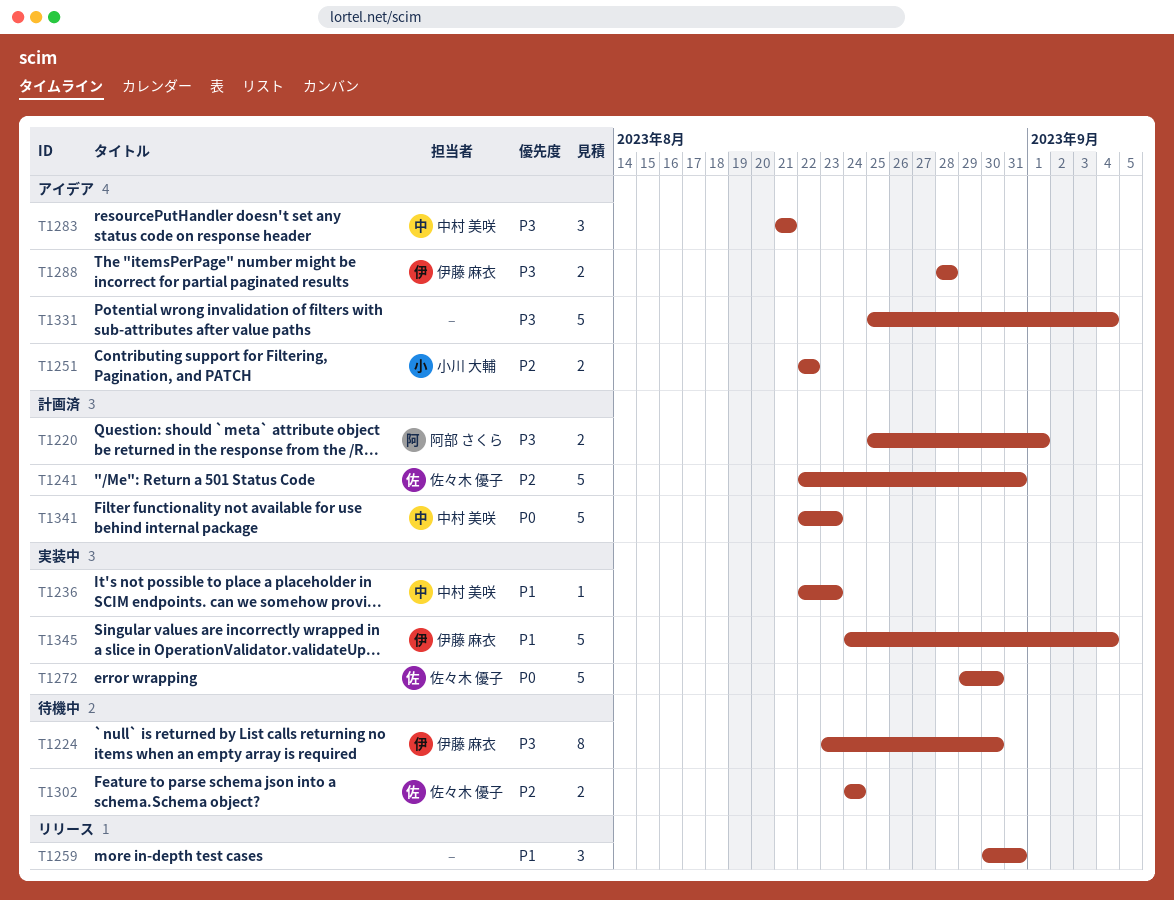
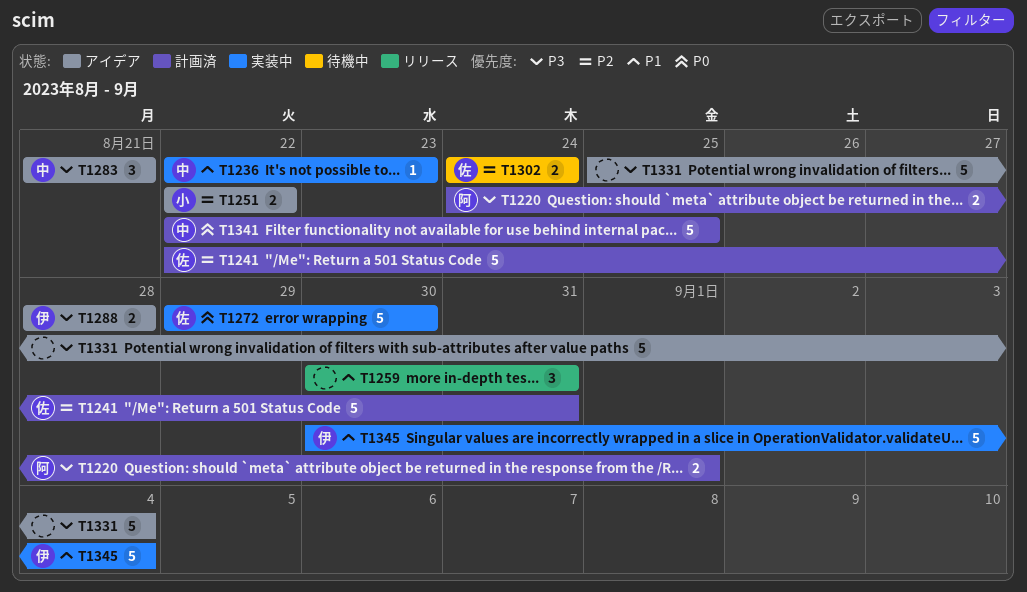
T1220, start: Aug 25 -> Aug 24
T1224: present -> none
T1341, due: Aug 23 -> Aug 25
T1345, start: Aug 24 -> Aug 30

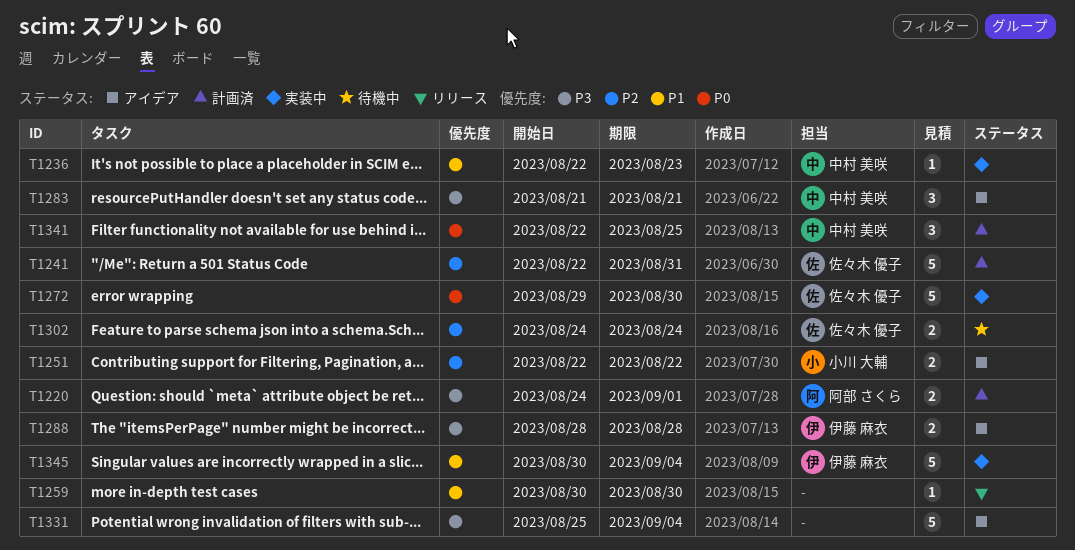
T1259, estimate: 3 -> 1
T1259, due: Aug 31 -> Aug 30
T1341, estimate: 5 -> 3

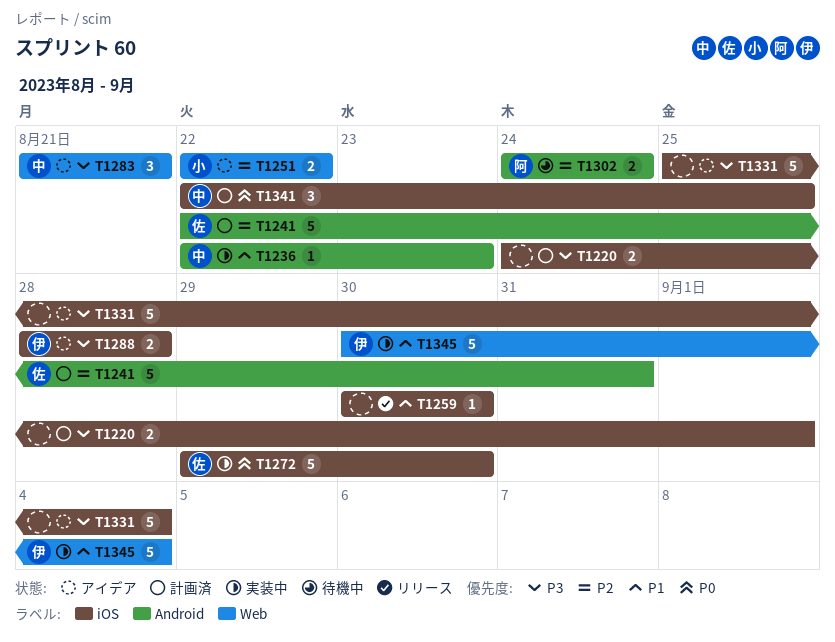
T1220, owner: 阿部 さくら -> none
T1302, owner: 佐々木 優子 -> 阿部 さくら

